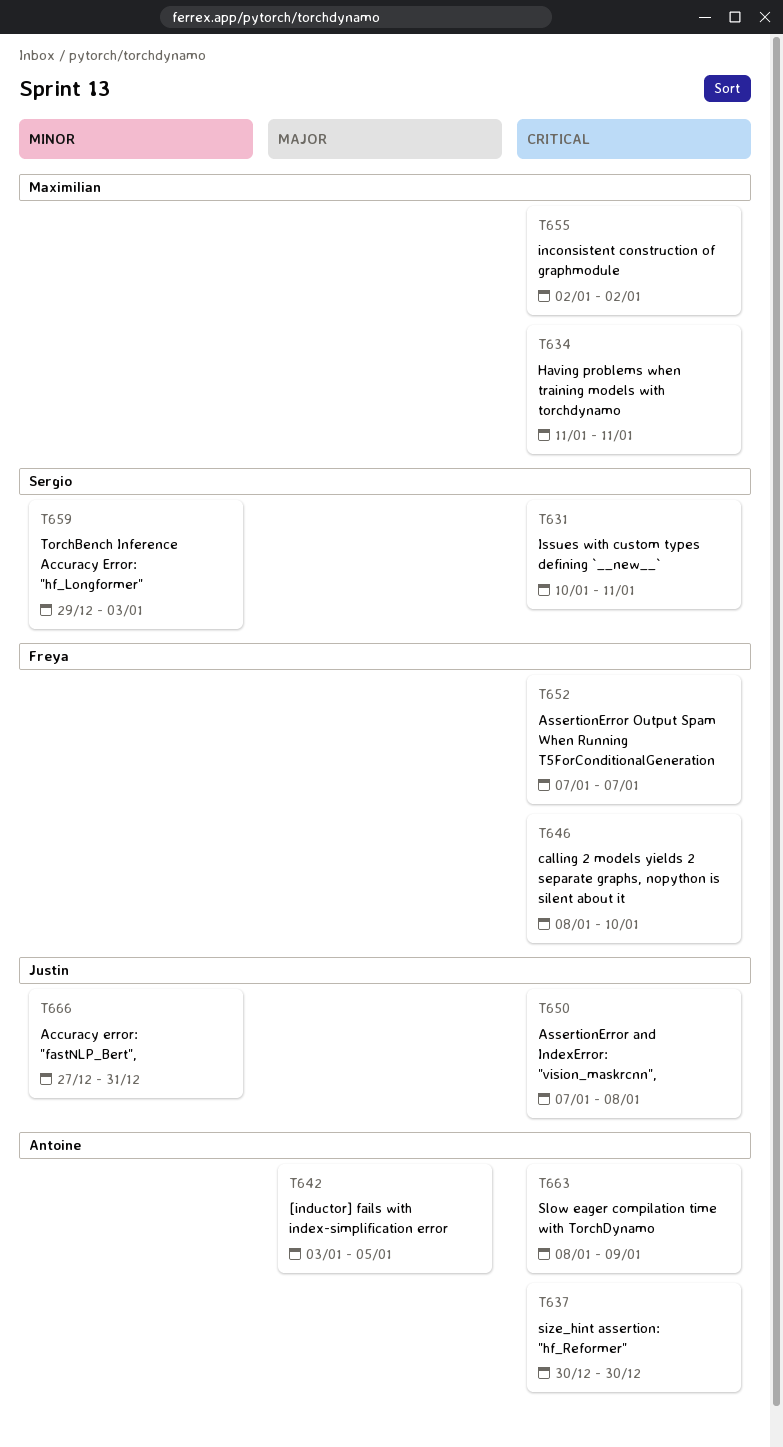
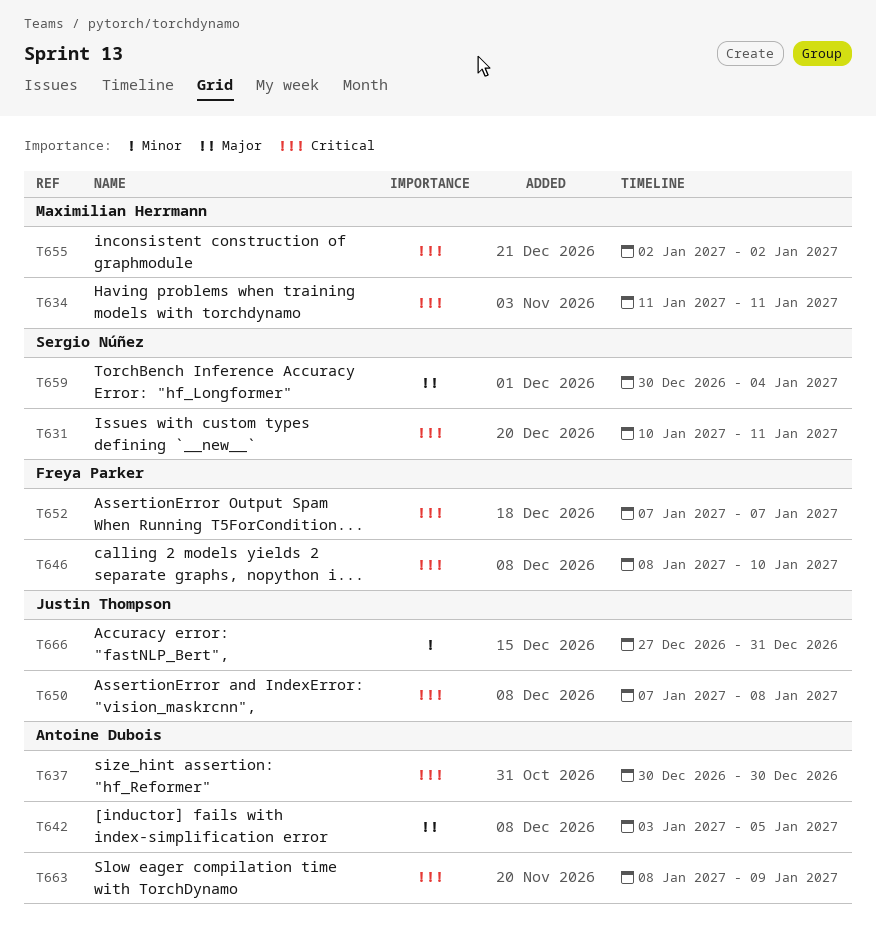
T659, priority: Minor -> Major
T659, start: Dec 29 -> Dec 30
T659, due: Jan 3 -> Jan 4

